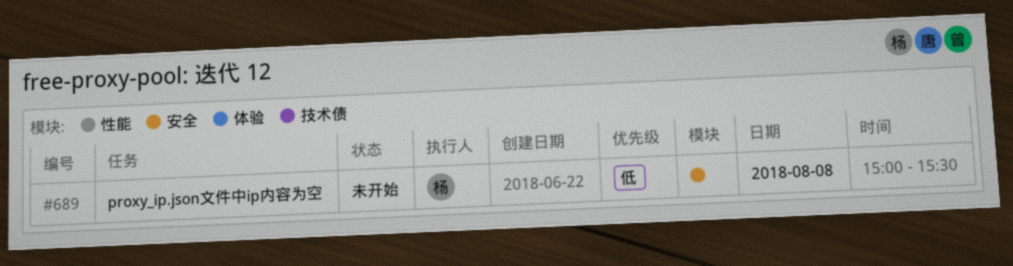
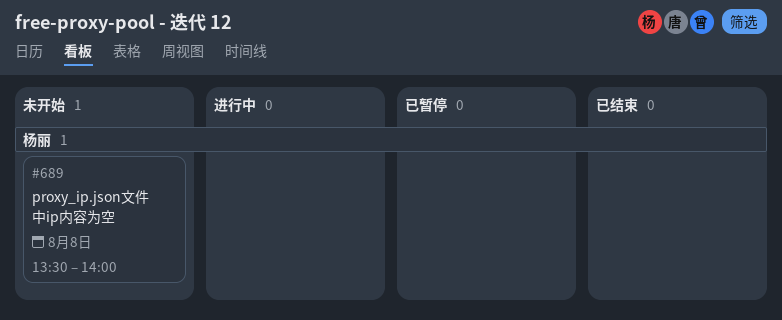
#689, begins: 15:00 -> 13:30
#689, ends: 15:30 -> 14:00

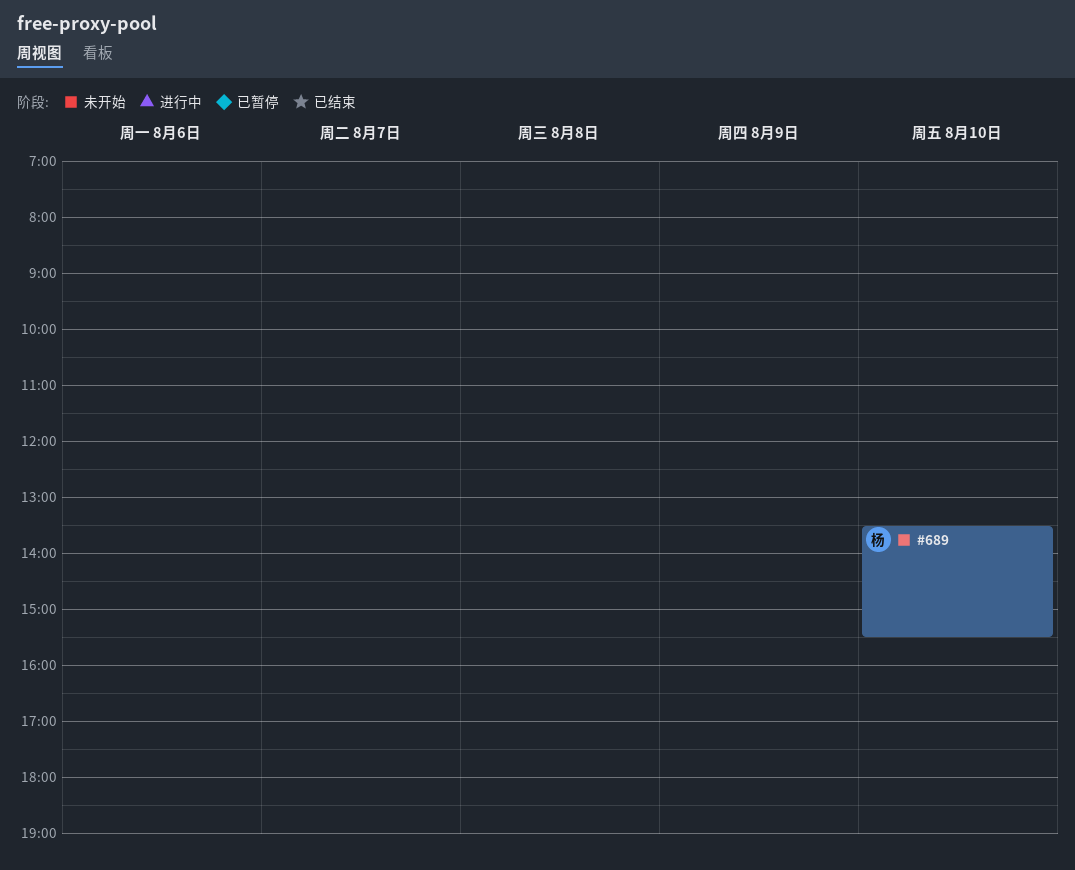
#689, day: Aug 8 -> Aug 10
#689, ends: 14:00 -> 15:30

